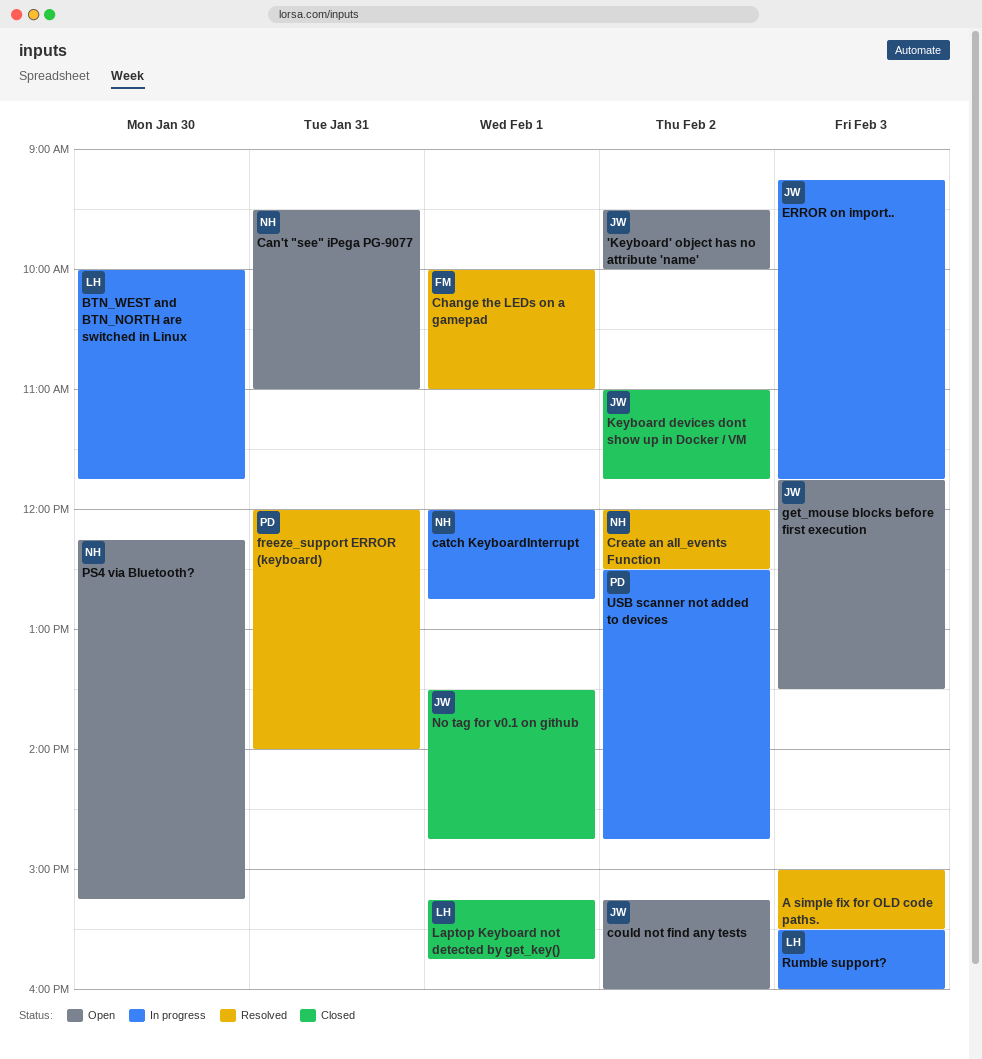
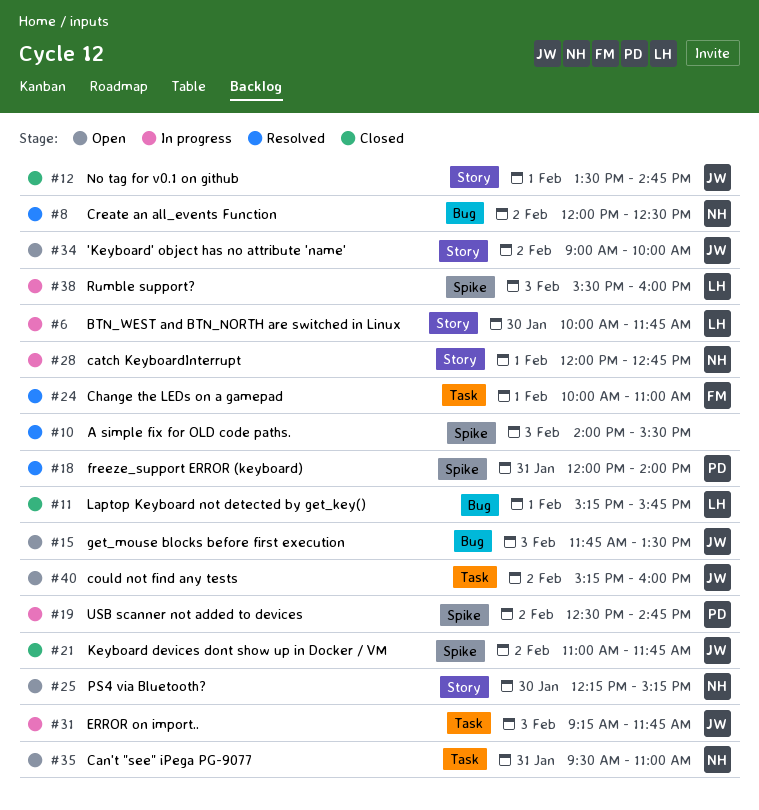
'Keyboard' object has no attribute 'name', begins: 09:30 -> 09:00
A simple fix for OLD code paths., begins: 15:00 -> 14:00

